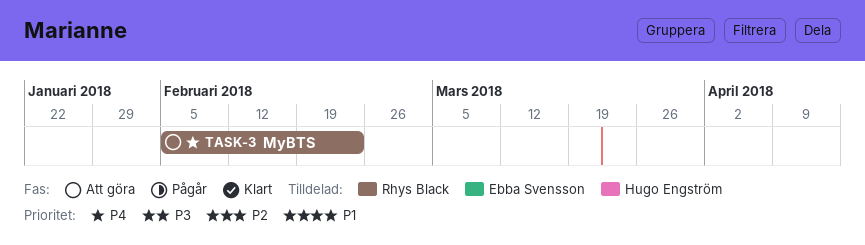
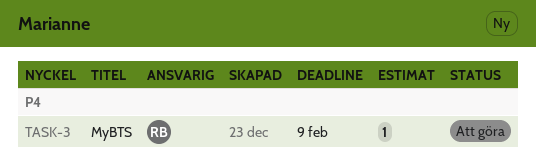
TASK-3, due: Feb 23 -> Feb 9

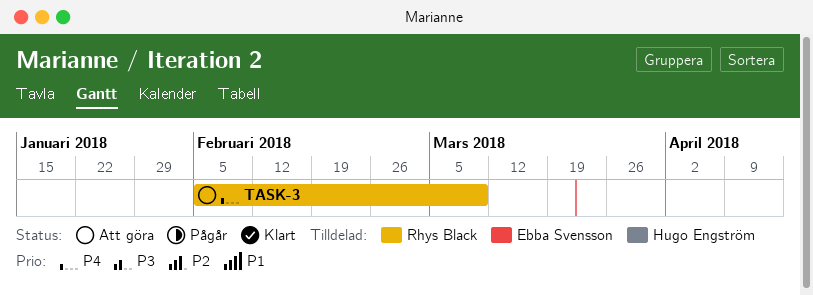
TASK-3, due: Feb 9 -> Mar 9

